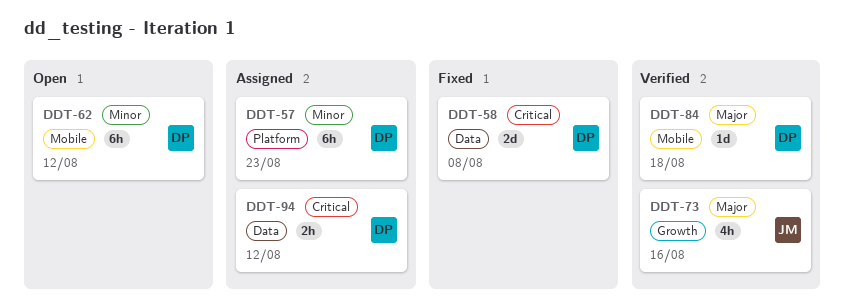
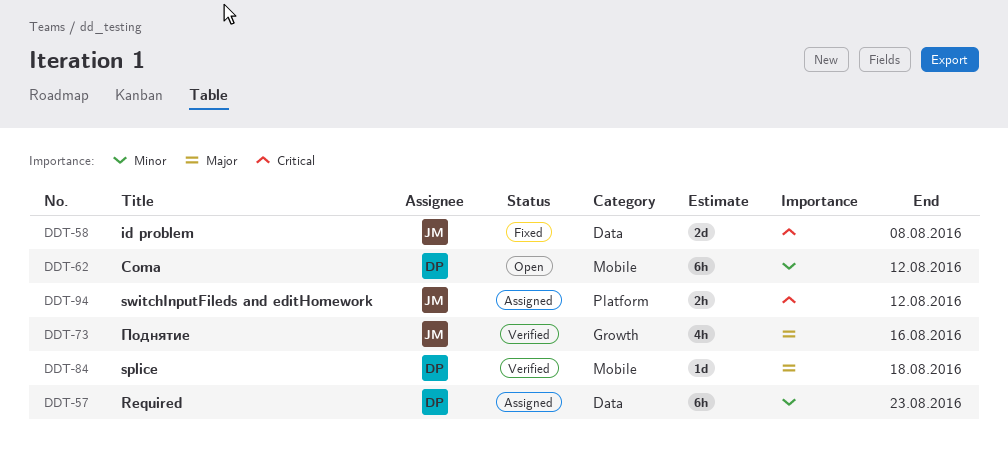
DDT-57, label: Platform -> Data
DDT-58, owner: DP -> JM
DDT-94, owner: DP -> JM
DDT-94, label: Data -> Platform

